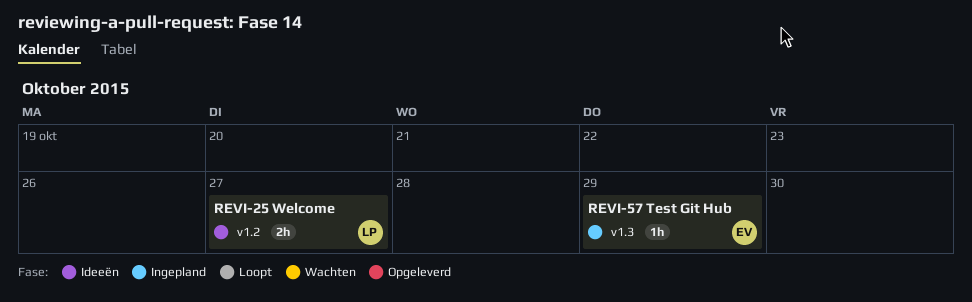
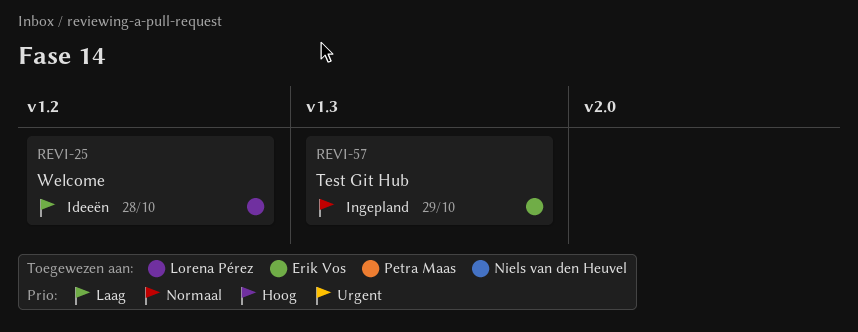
REVI-25, due: Oct 27 -> Oct 28

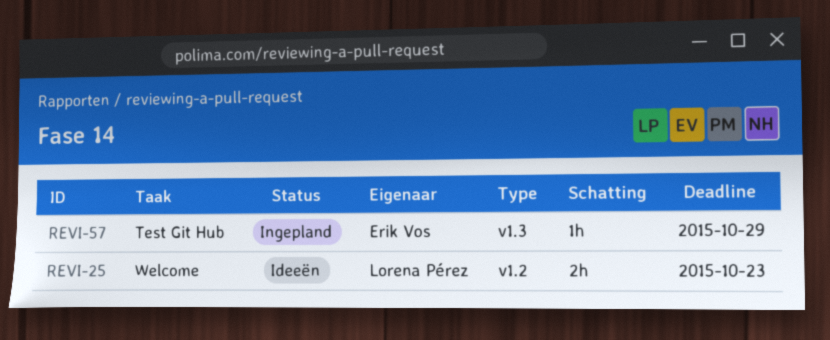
REVI-25, due: Oct 28 -> Oct 23

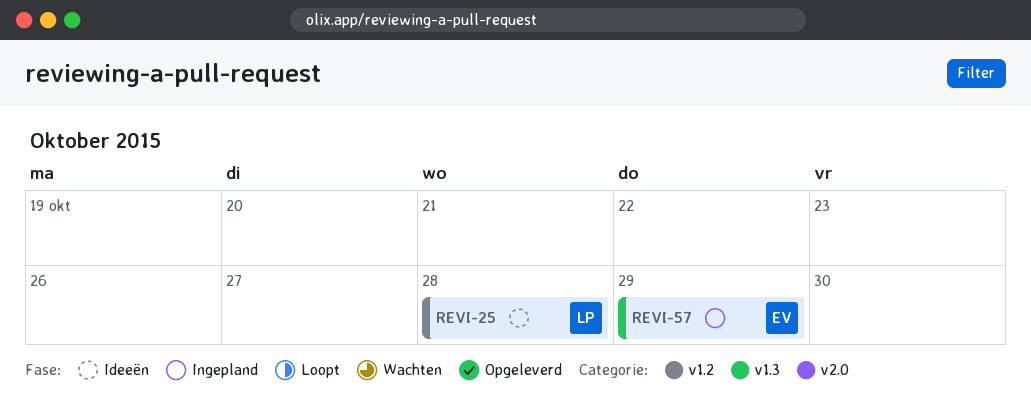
REVI-25, due: Oct 23 -> Oct 28

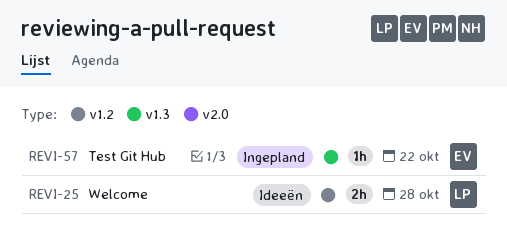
REVI-57, due: Oct 29 -> Oct 22

